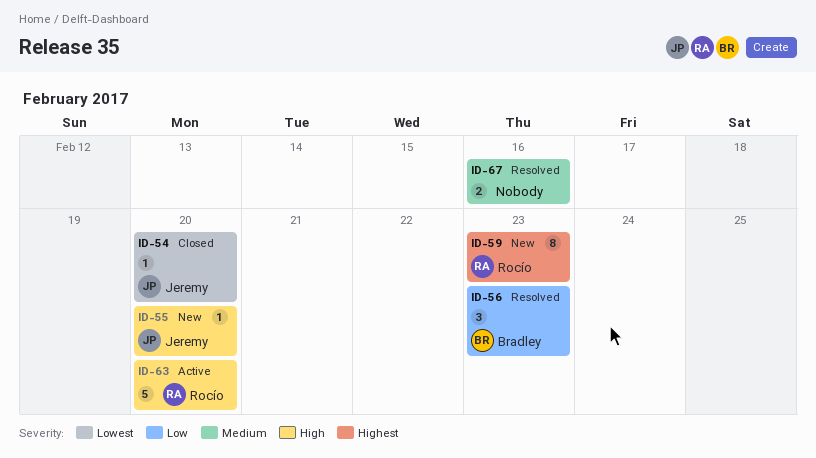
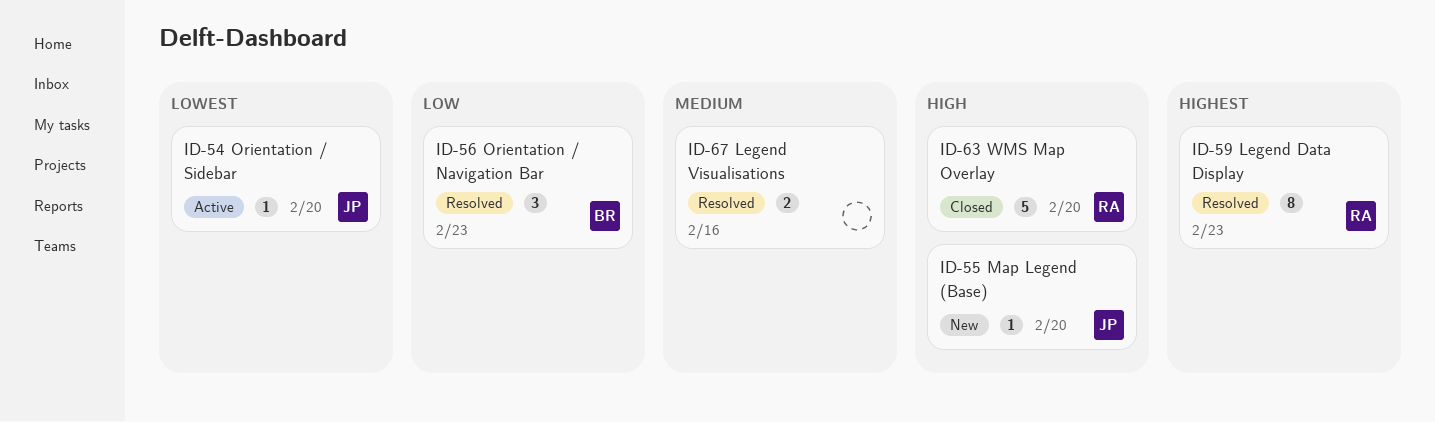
ID-54, status: Closed -> Active
ID-59, status: New -> Resolved
ID-63, status: Active -> Closed

